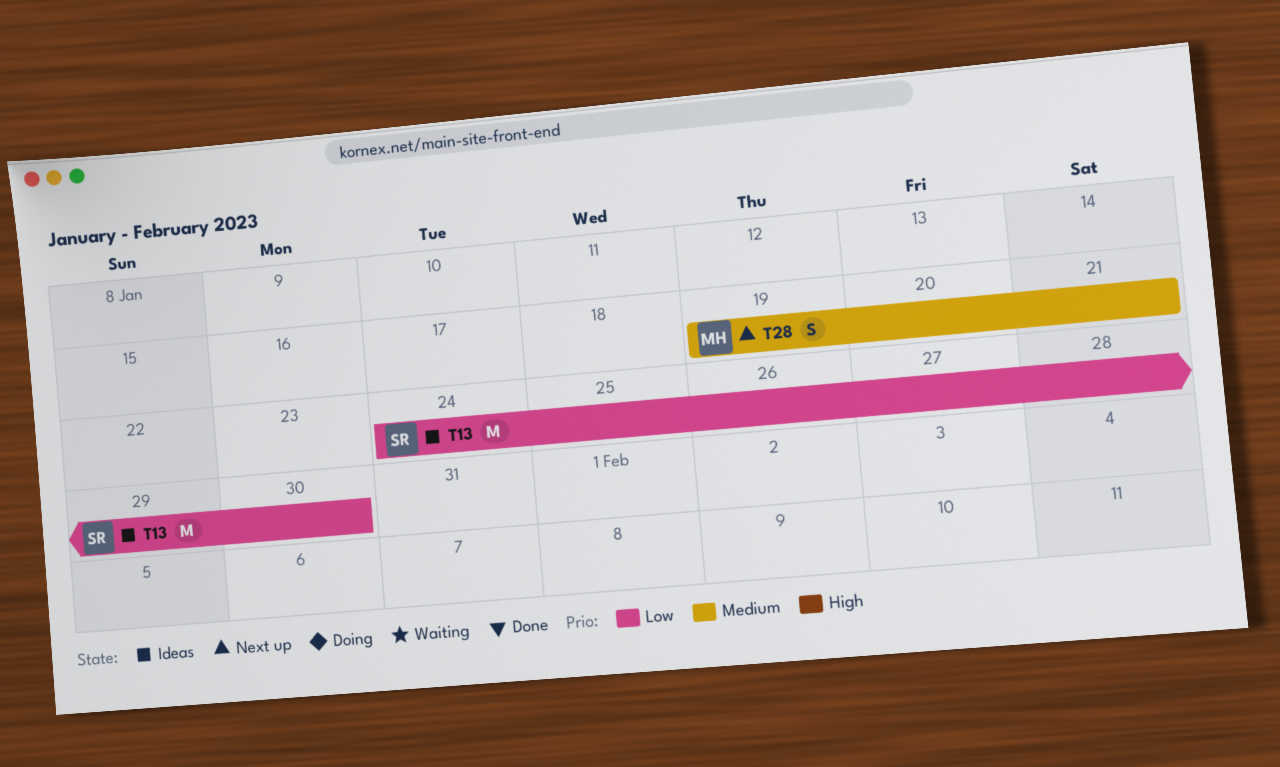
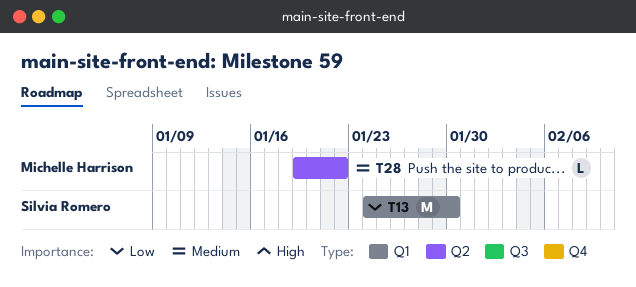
T28, estimate: S -> L
T28, due: Jan 21 -> Jan 22

